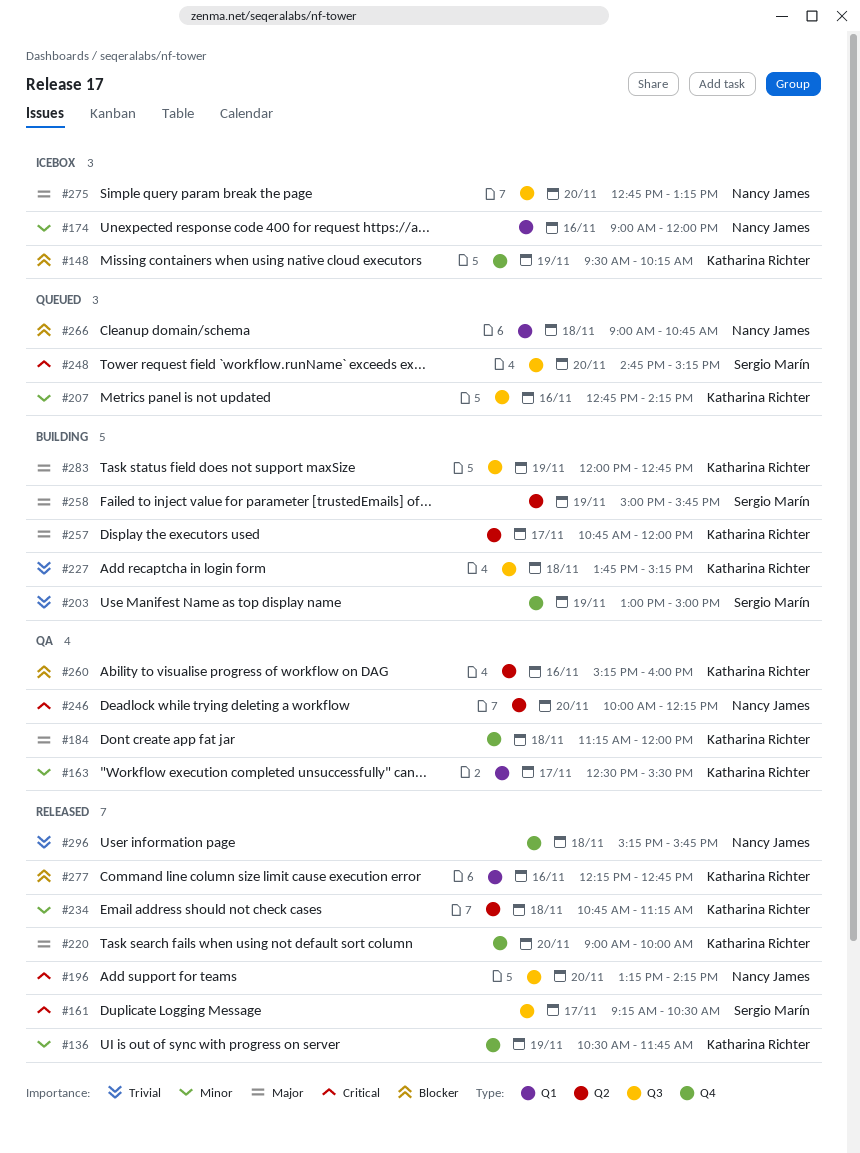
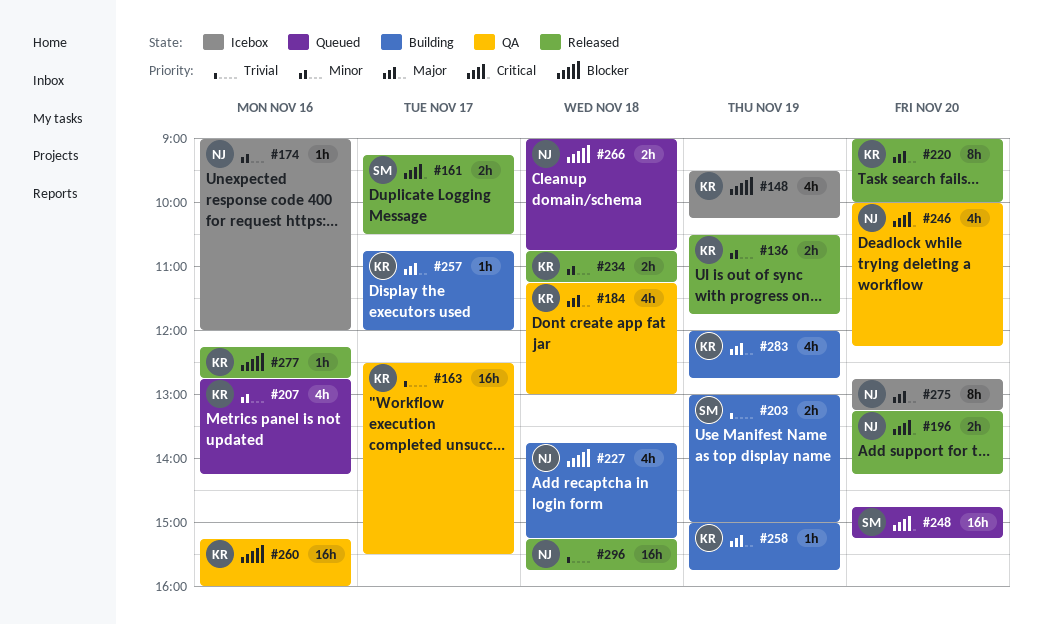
#163, priority: Minor -> Trivial
#184, ends: 12:00 -> 13:00
#227, owner: Katharina Richter -> Nancy James
#227, priority: Trivial -> Blocker
#258, owner: Sergio Marín -> Katharina Richter

